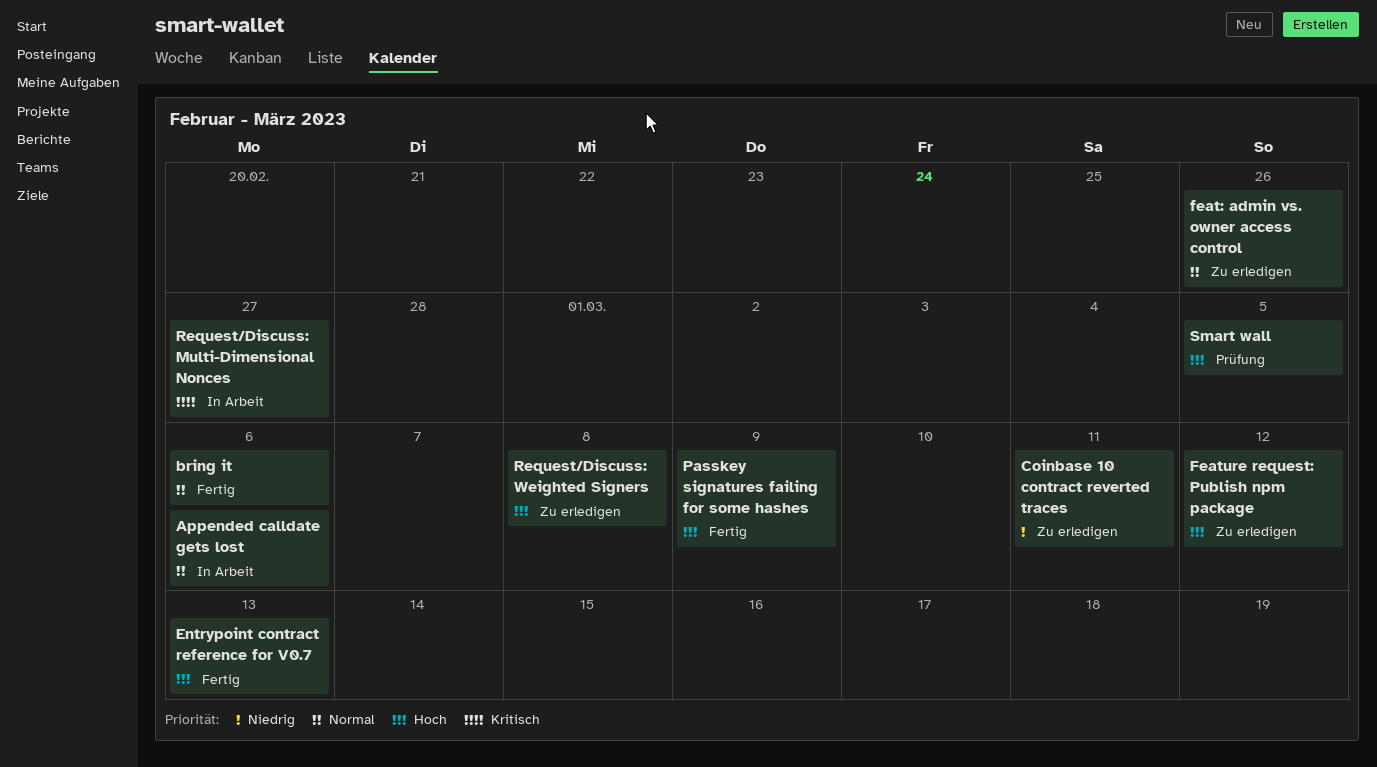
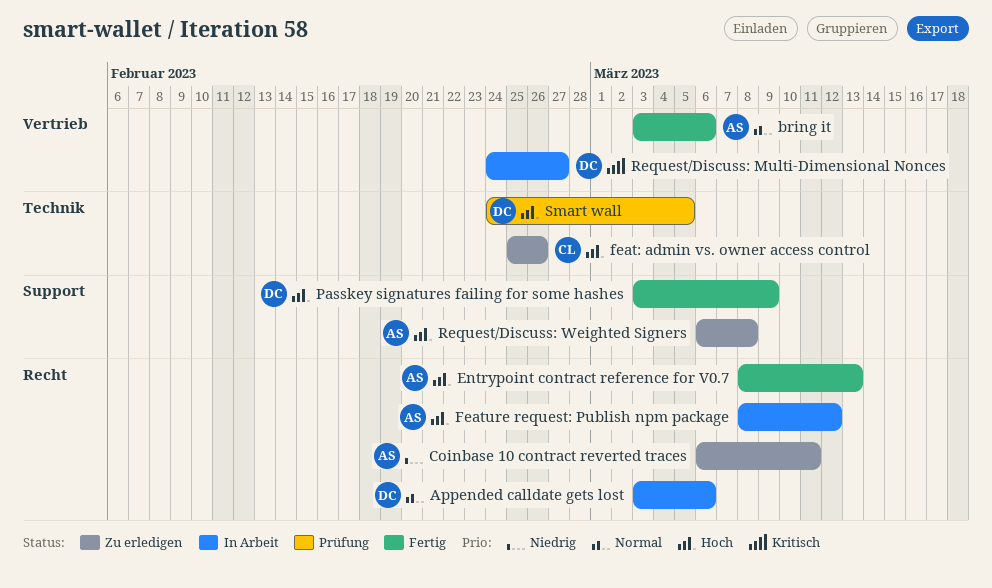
feat: admin vs. owner access control, priority: Normal -> Hoch
Feature request: Publish npm package, status: Zu erledigen -> In Arbeit

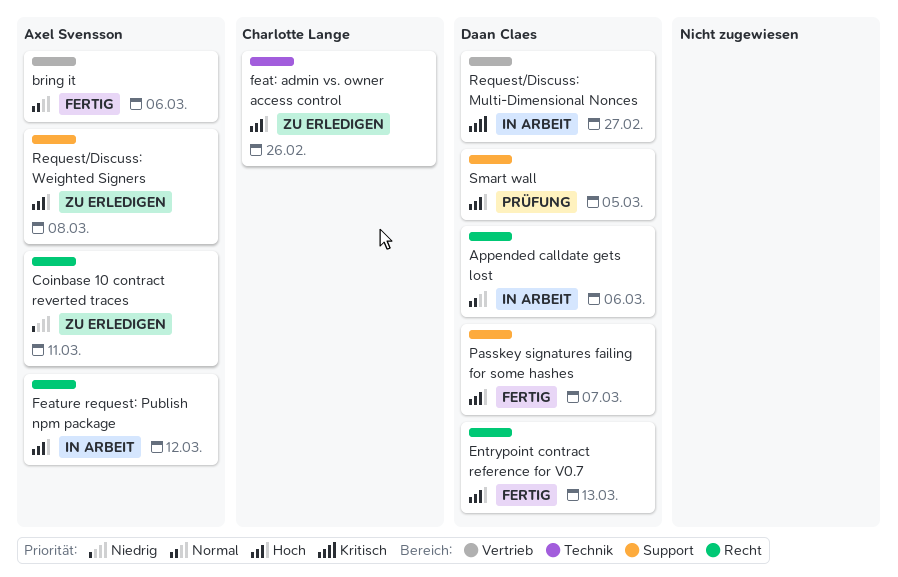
Entrypoint contract reference for V0.7, owner: Axel Svensson -> Daan Claes
Passkey signatures failing for some hashes, due: Mar 9 -> Mar 7
Smart wall, label: Technik -> Support

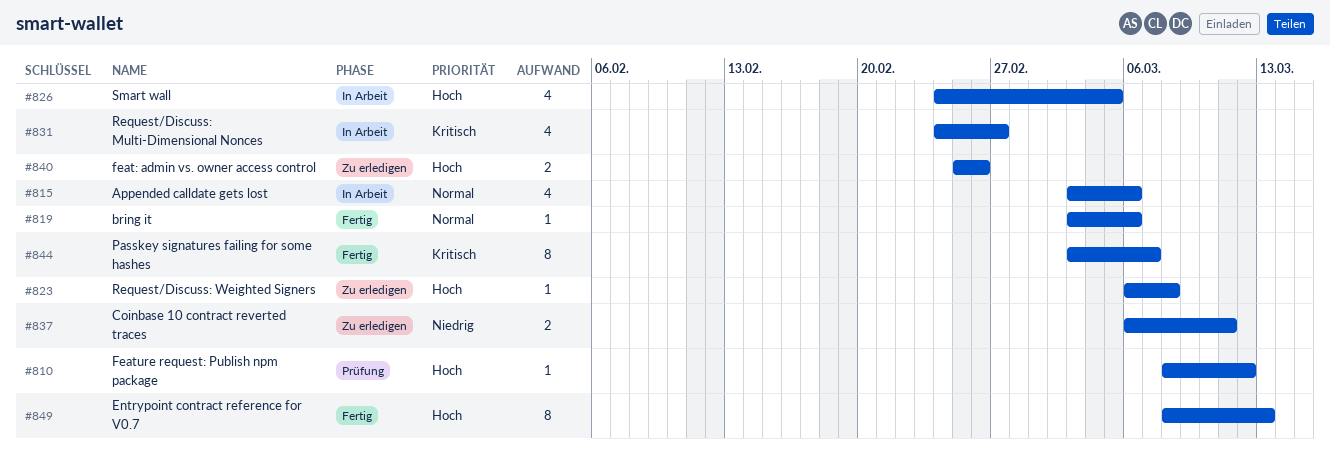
Feature request: Publish npm package, status: In Arbeit -> Prüfung
Passkey signatures failing for some hashes, priority: Hoch -> Kritisch
Smart wall, status: Prüfung -> In Arbeit

